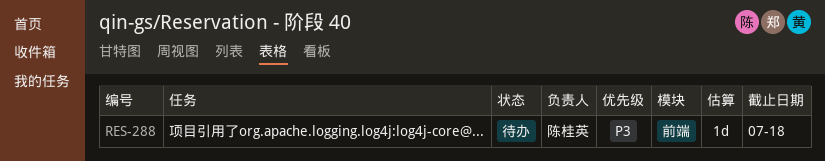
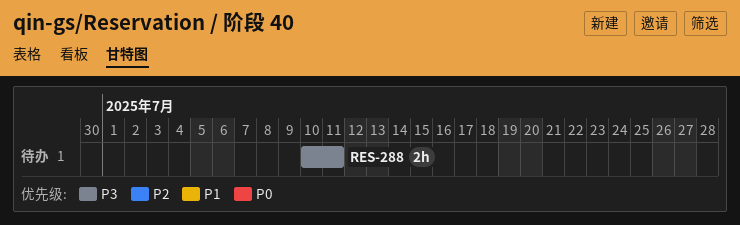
RES-288, estimate: 1d -> 2h
RES-288, due: Jul 18 -> Jul 11

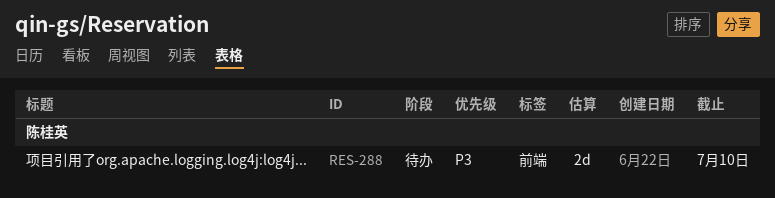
RES-288, estimate: 2h -> 2d
RES-288, due: Jul 11 -> Jul 10

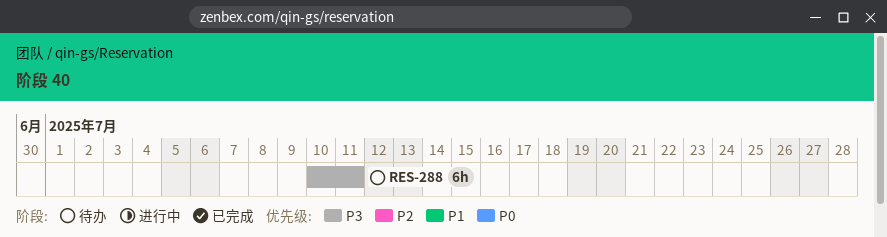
RES-288, estimate: 2d -> 6h
RES-288, due: Jul 10 -> Jul 11

